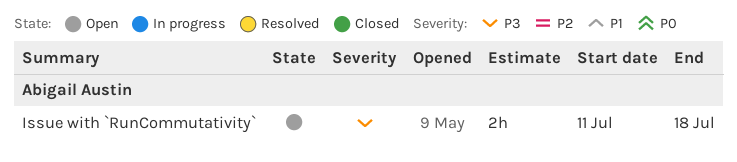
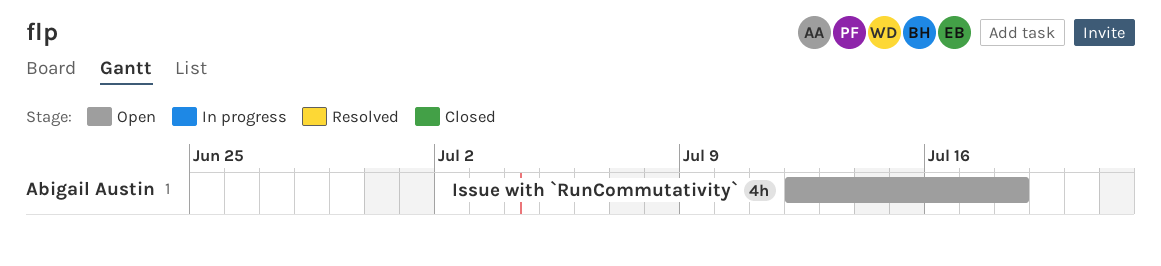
Issue with `RunCommutativity`, estimate: 2h -> 4h
Issue with `RunCommutativity`, start: Jul 11 -> Jul 12

